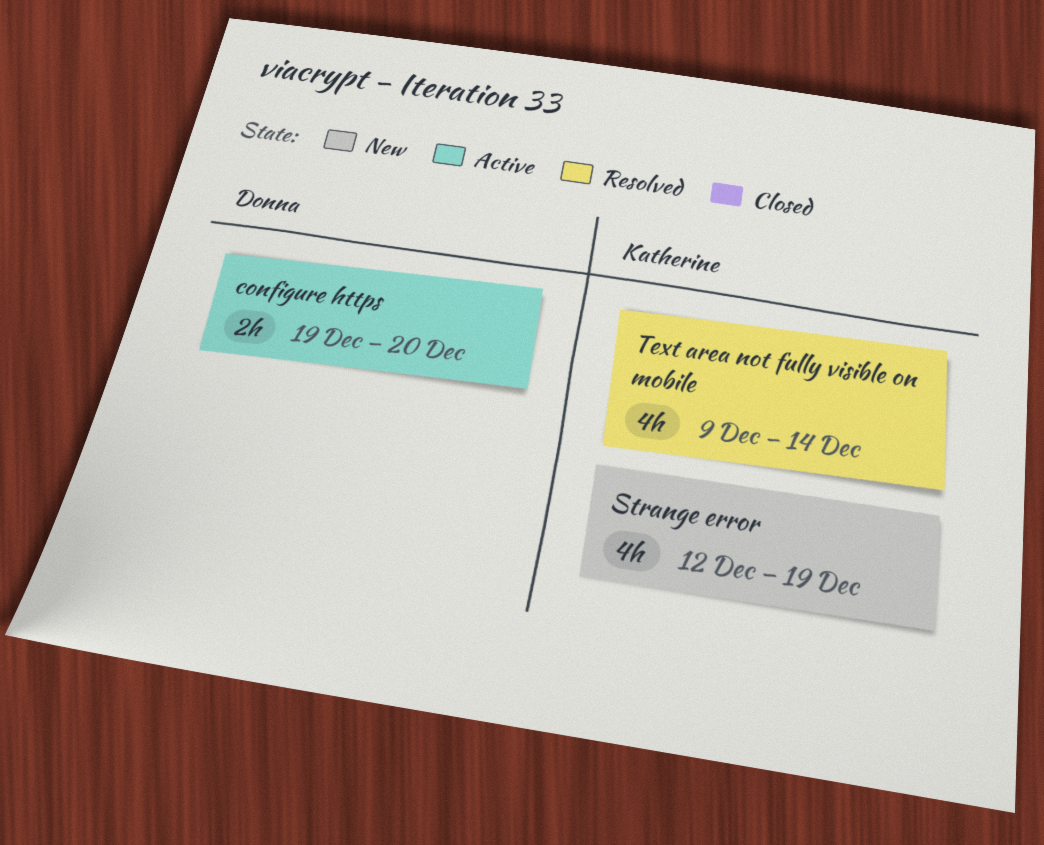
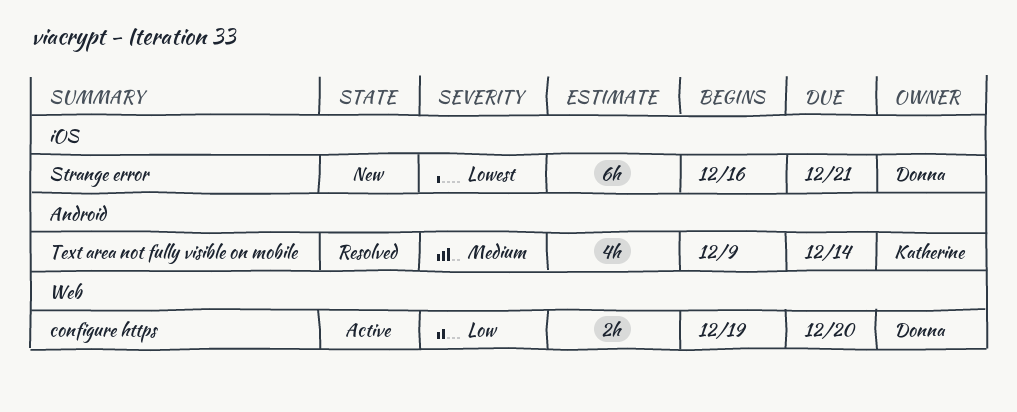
Strange error, owner: Katherine -> Donna
Strange error, estimate: 4h -> 6h
Strange error, start: Dec 12 -> Dec 16
Strange error, due: Dec 19 -> Dec 21

